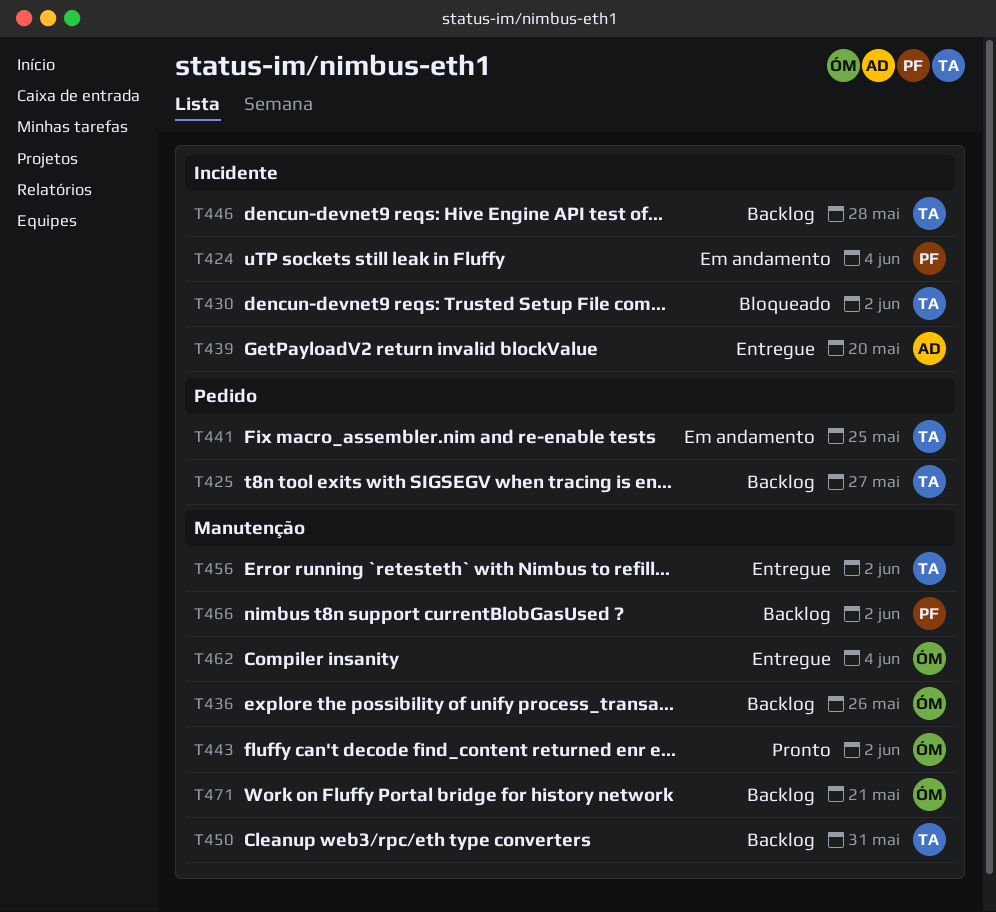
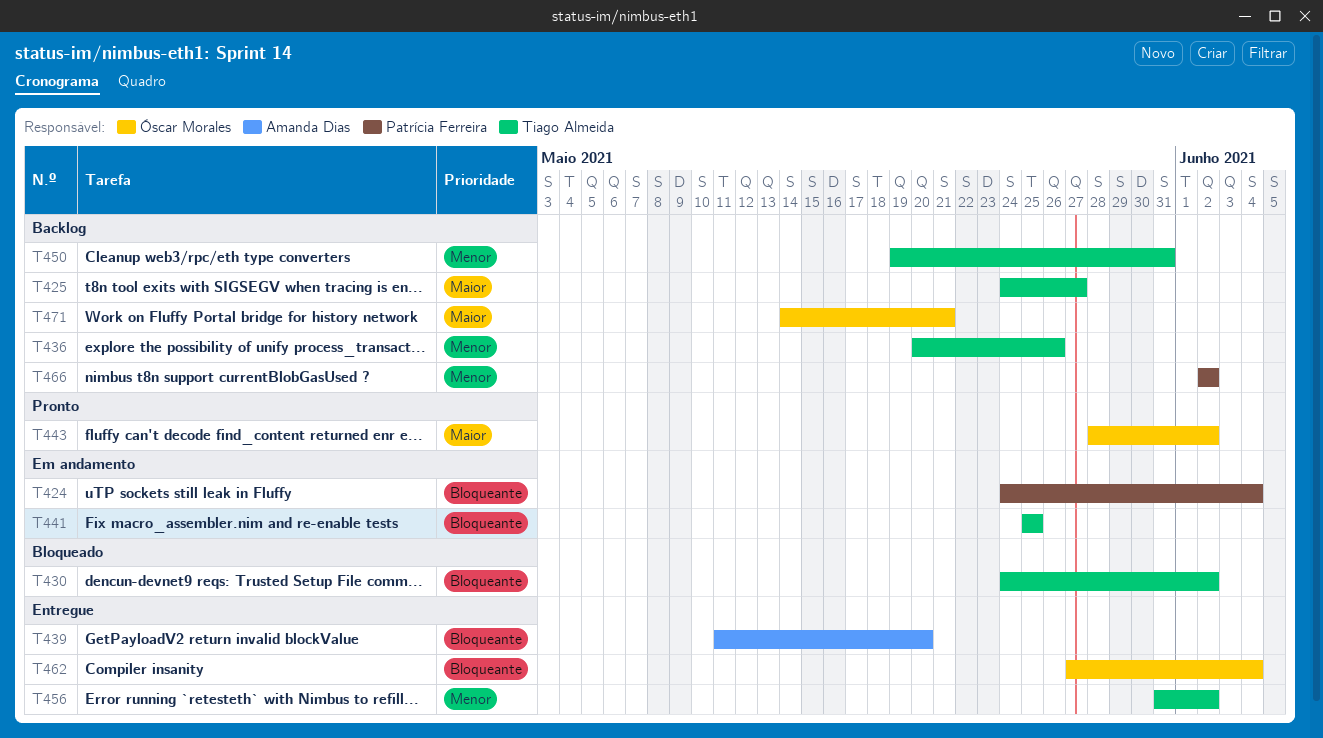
T436, owner: Óscar Morales -> Tiago Almeida
T446: present -> none

